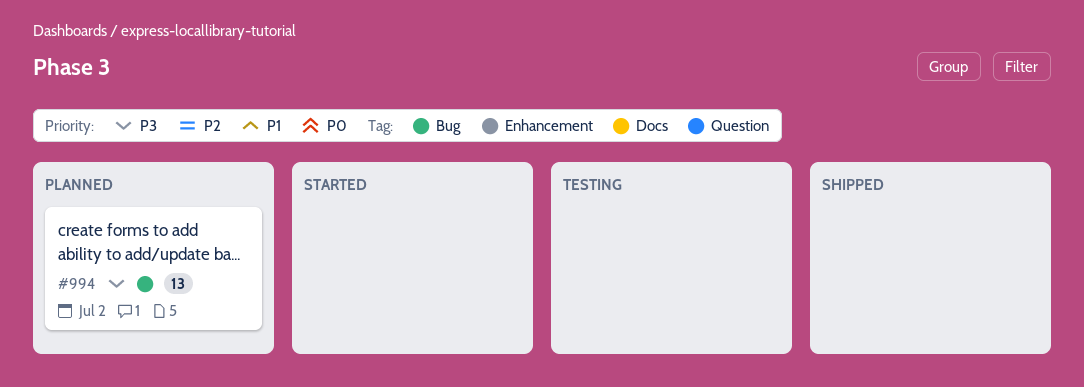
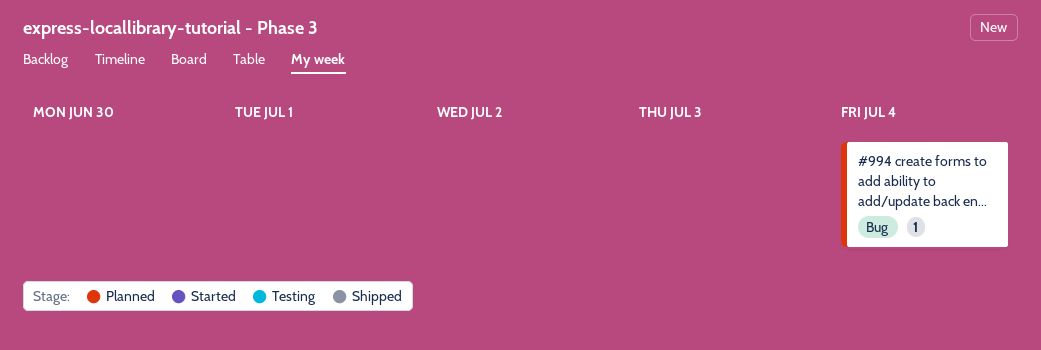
#994, estimate: 13 -> 1
#994, due: Jul 2 -> Jul 4

